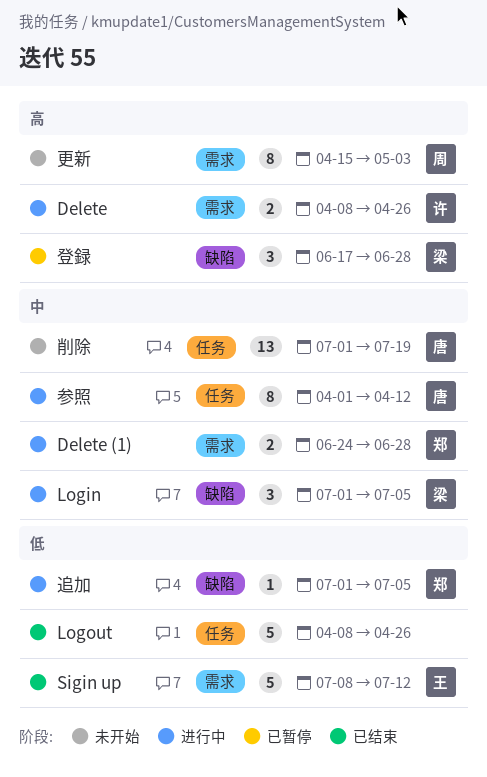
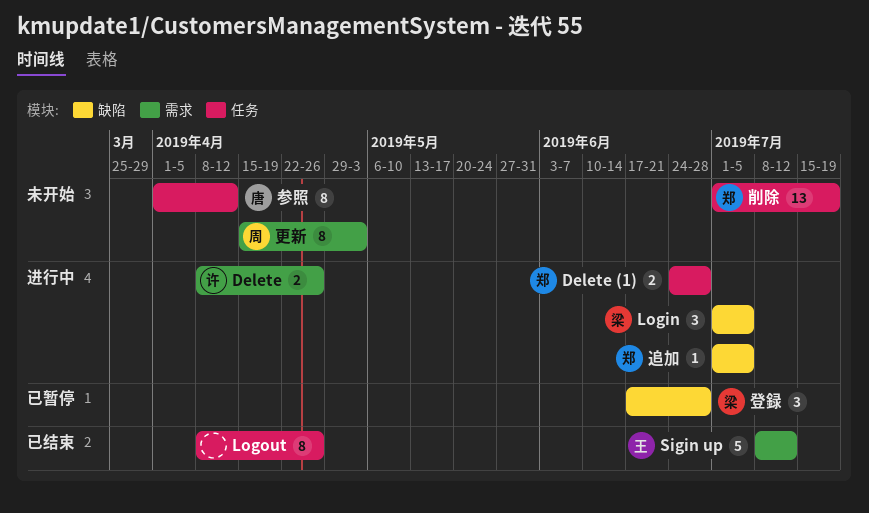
Delete (1), label: 需求 -> 任务
Logout, estimate: 5 -> 8
削除, owner: 唐 -> 郑
参照, status: 进行中 -> 未开始

